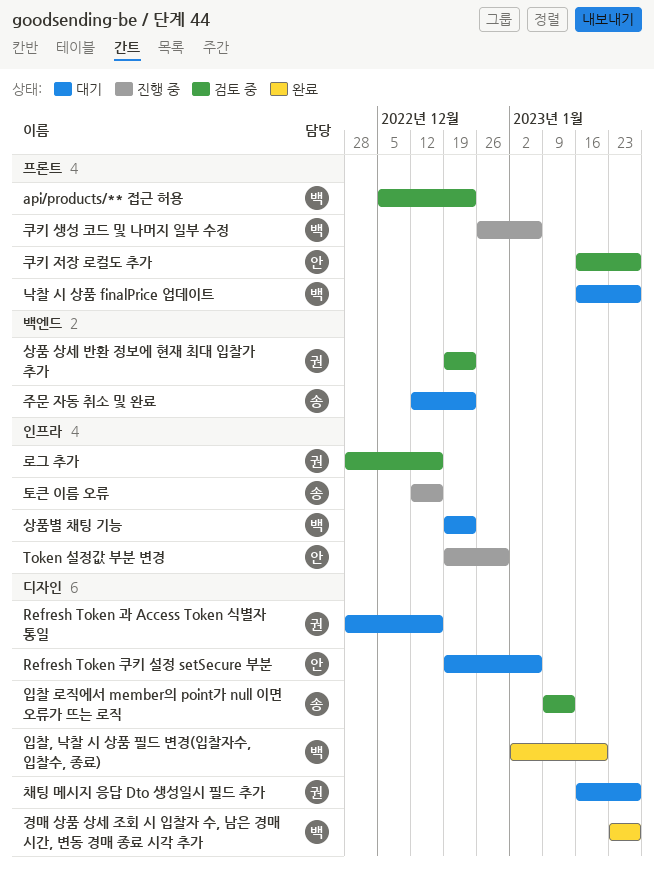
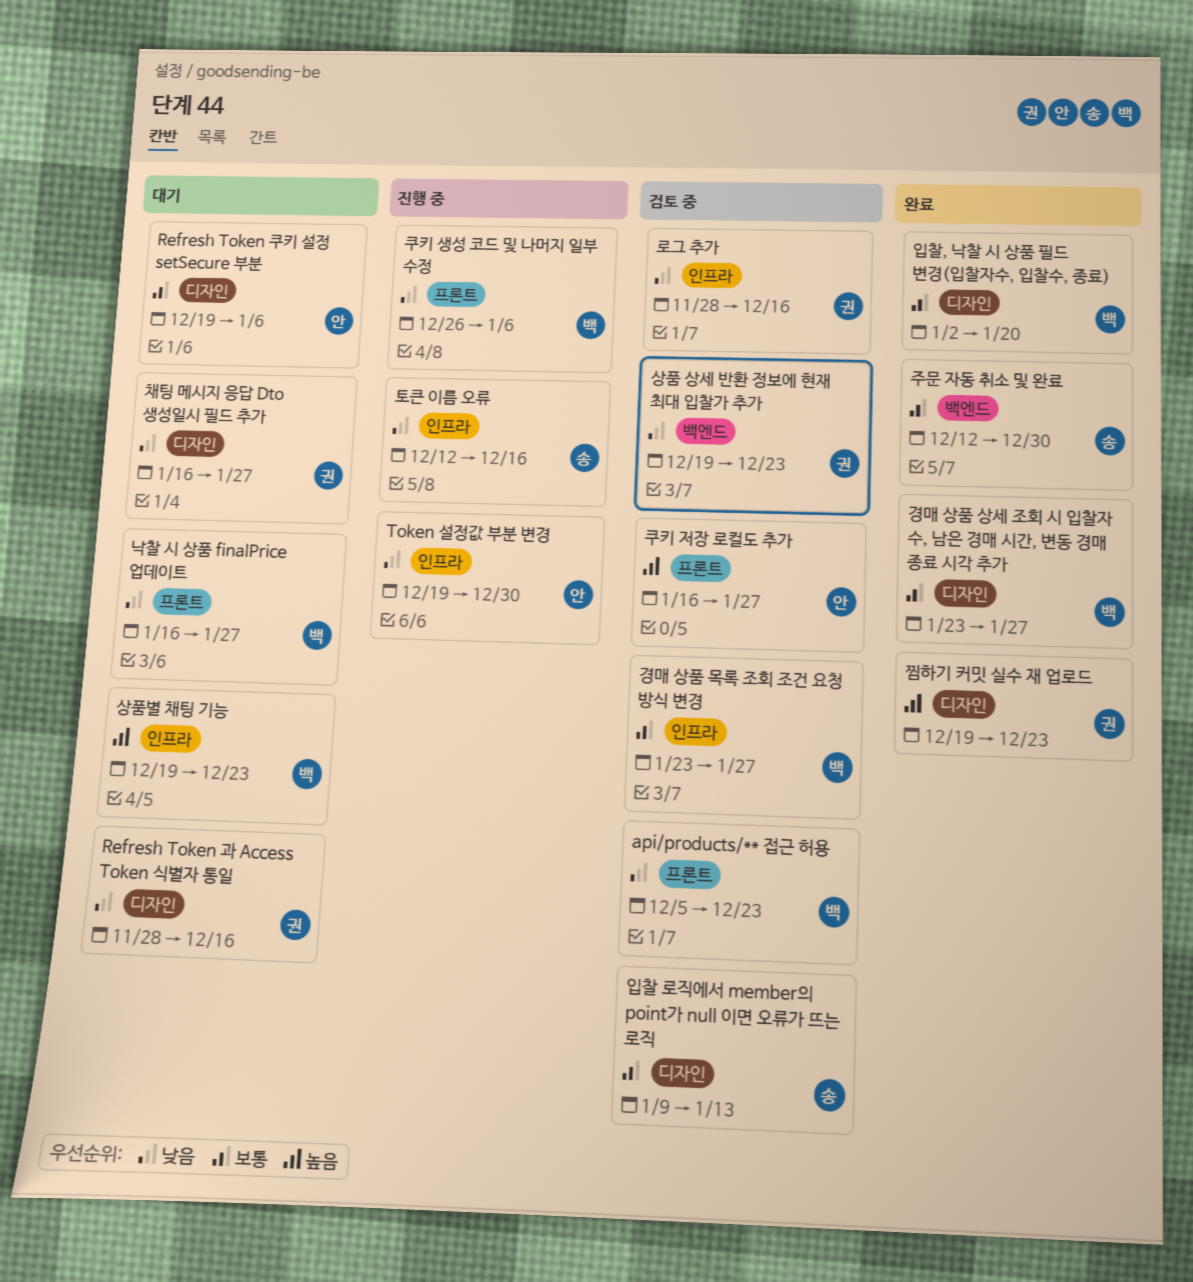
경매 상품 목록 조회 조건 요청 방식 변경: none -> present
주문 자동 취소 및 완료, status: 대기 -> 완료
주문 자동 취소 및 완료, due: Dec 23 -> Dec 30
찜하기 커밋 실수 재 업로드: none -> present

